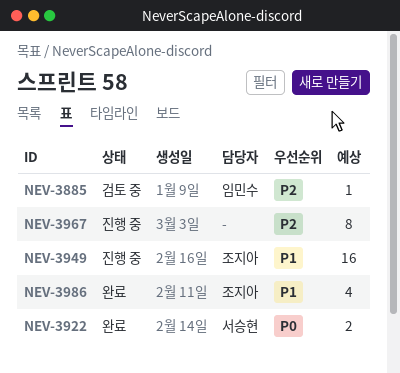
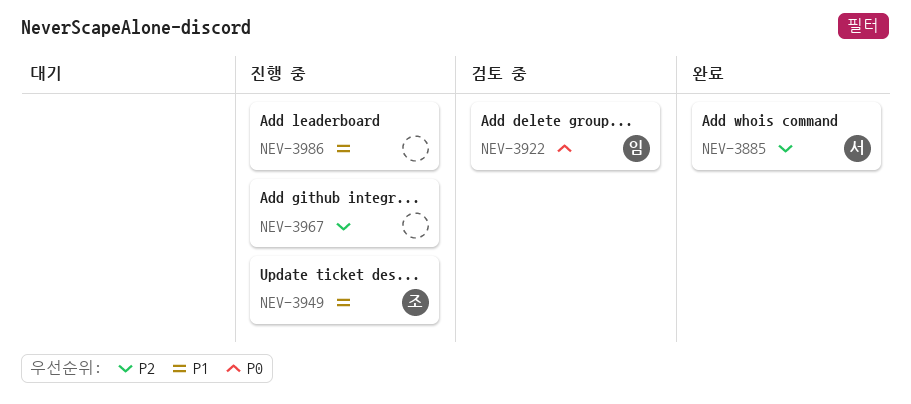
NEV-3885, status: 검토 중 -> 완료
NEV-3885, owner: 임민수 -> 서승현
NEV-3922, status: 완료 -> 검토 중
NEV-3922, owner: 서승현 -> 임민수
NEV-3986, status: 완료 -> 진행 중
NEV-3986, owner: 조지아 -> none

